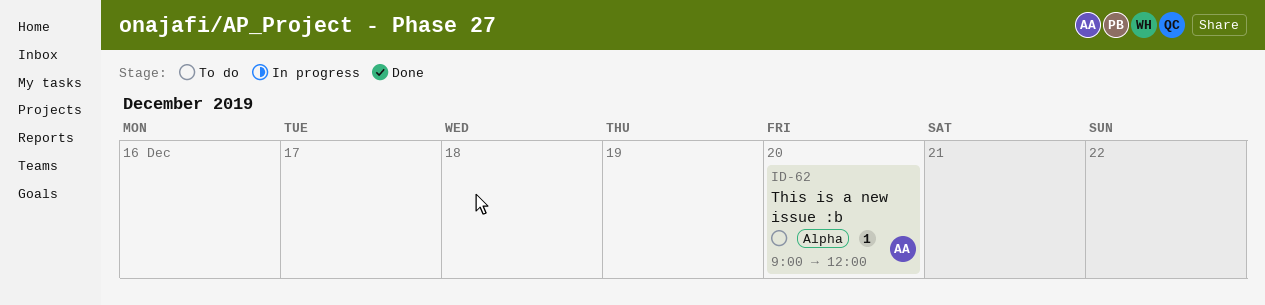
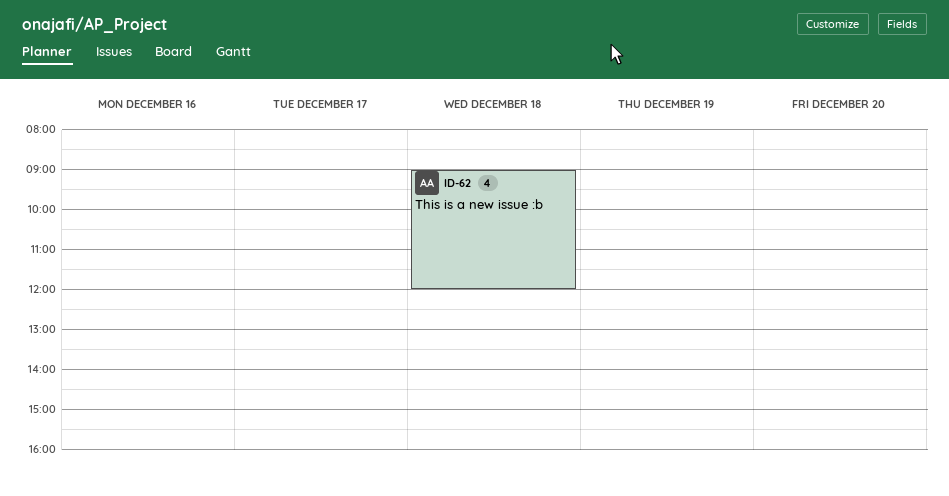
ID-62, estimate: 1 -> 4
ID-62, day: Dec 20 -> Dec 18

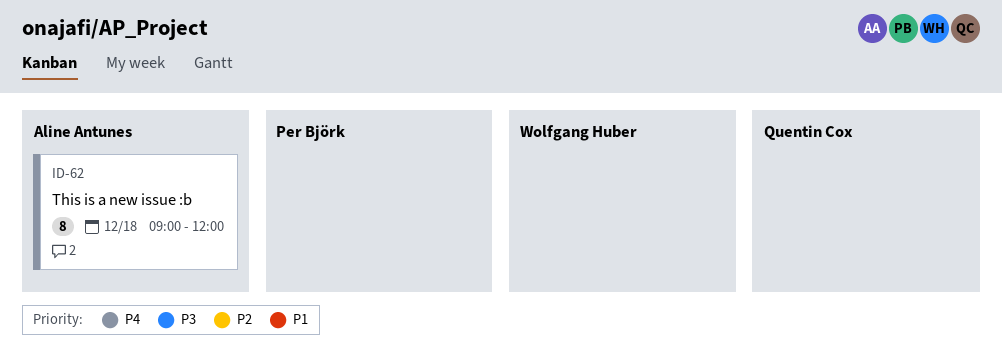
ID-62, estimate: 4 -> 8

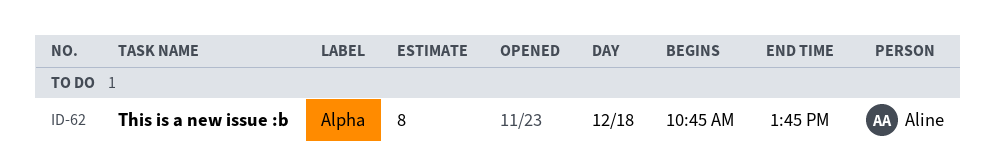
ID-62, begins: 09:00 -> 10:45
ID-62, ends: 12:00 -> 13:45

